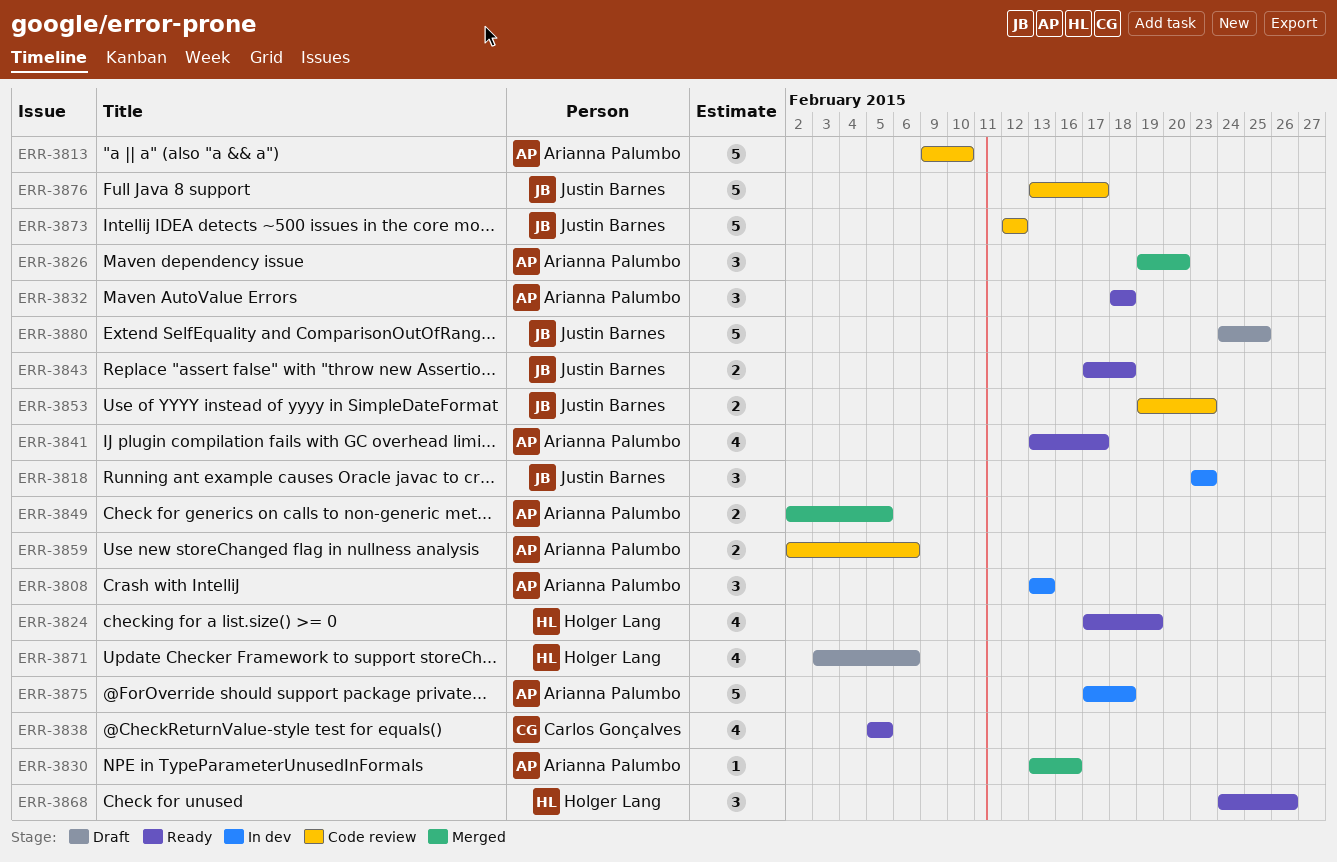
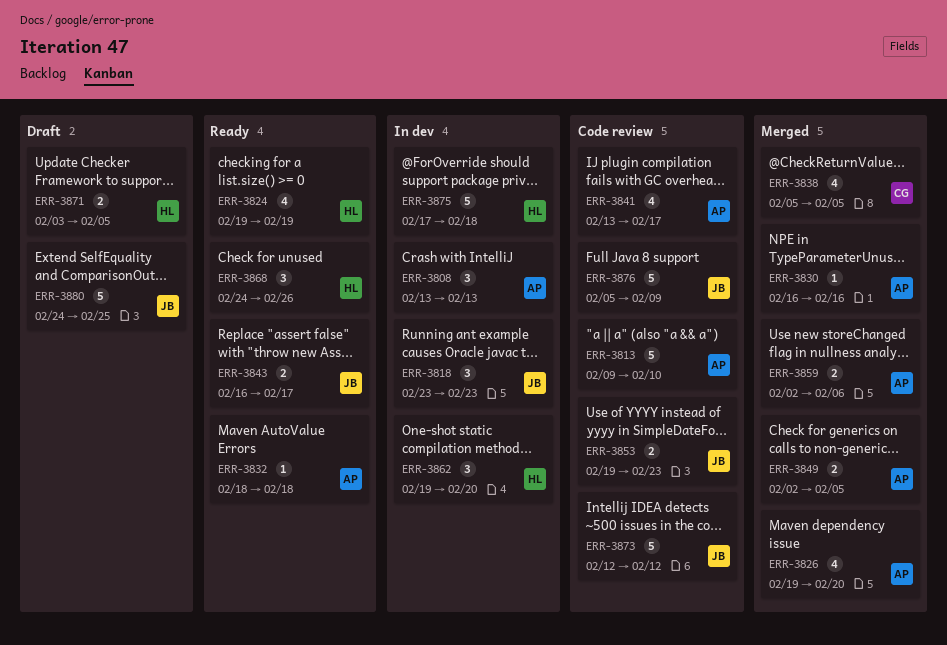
ERR-3824, start: Feb 17 -> Feb 19
ERR-3826, estimate: 3 -> 4
ERR-3830, start: Feb 13 -> Feb 16
ERR-3832, estimate: 3 -> 1
ERR-3838, status: Ready -> Merged
ERR-3841, status: Ready -> Code review
ERR-3843, start: Feb 17 -> Feb 16
ERR-3843, due: Feb 18 -> Feb 17
ERR-3859, status: Code review -> Merged
ERR-3862: none -> present
ERR-3871, estimate: 4 -> 2
ERR-3871, due: Feb 6 -> Feb 5
ERR-3875, owner: Arianna Palumbo -> Holger Lang
ERR-3876, start: Feb 13 -> Feb 5
ERR-3876, due: Feb 17 -> Feb 9

